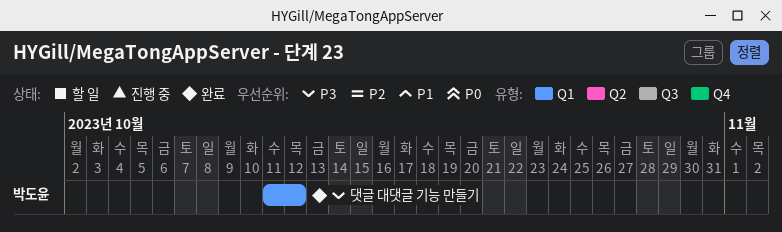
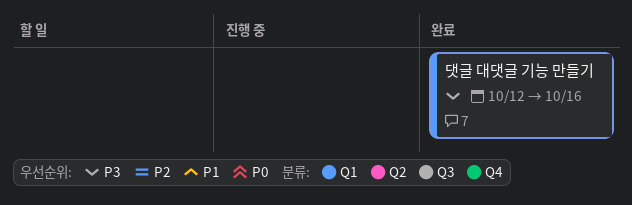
댓글 대댓글 기능 만들기, start: Oct 11 -> Oct 12
댓글 대댓글 기능 만들기, due: Oct 12 -> Oct 16

